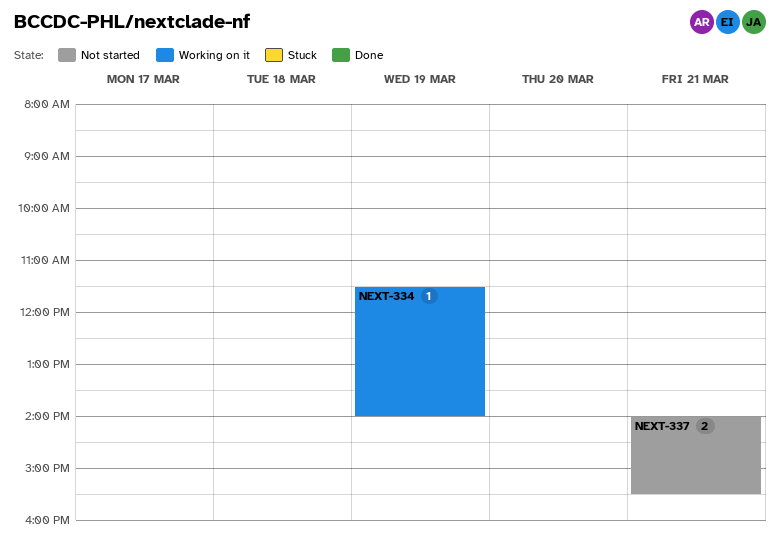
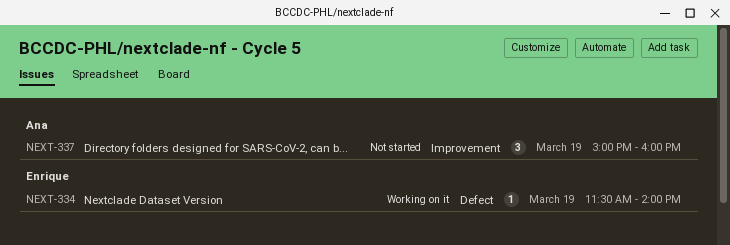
NEXT-337, estimate: 2 -> 3
NEXT-337, day: Mar 21 -> Mar 19
NEXT-337, begins: 14:00 -> 15:00
NEXT-337, ends: 15:30 -> 16:00

